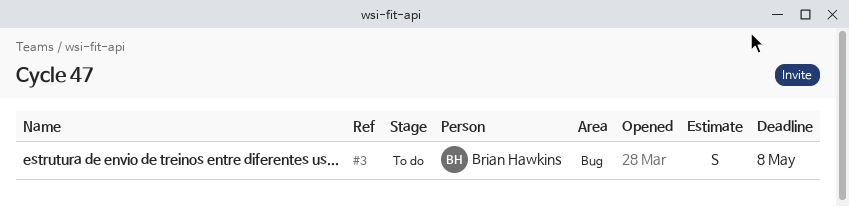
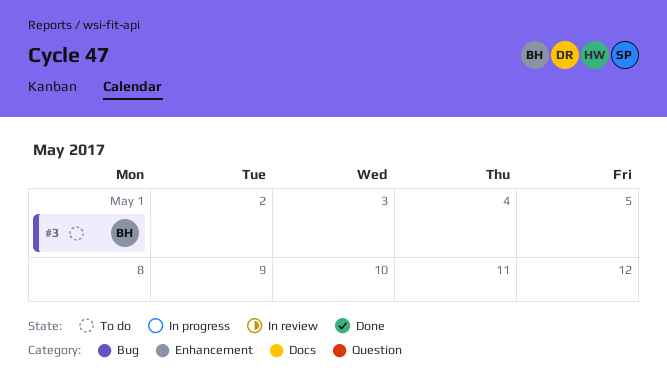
#3, due: May 8 -> May 1

